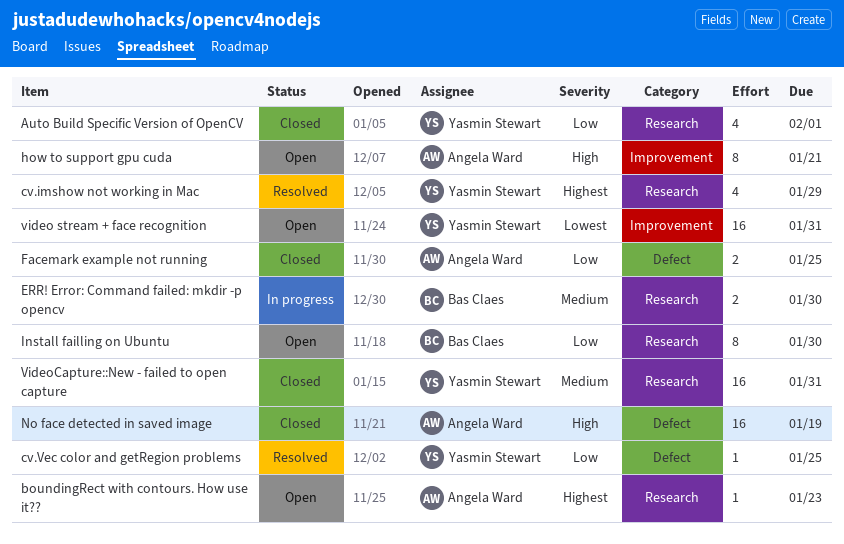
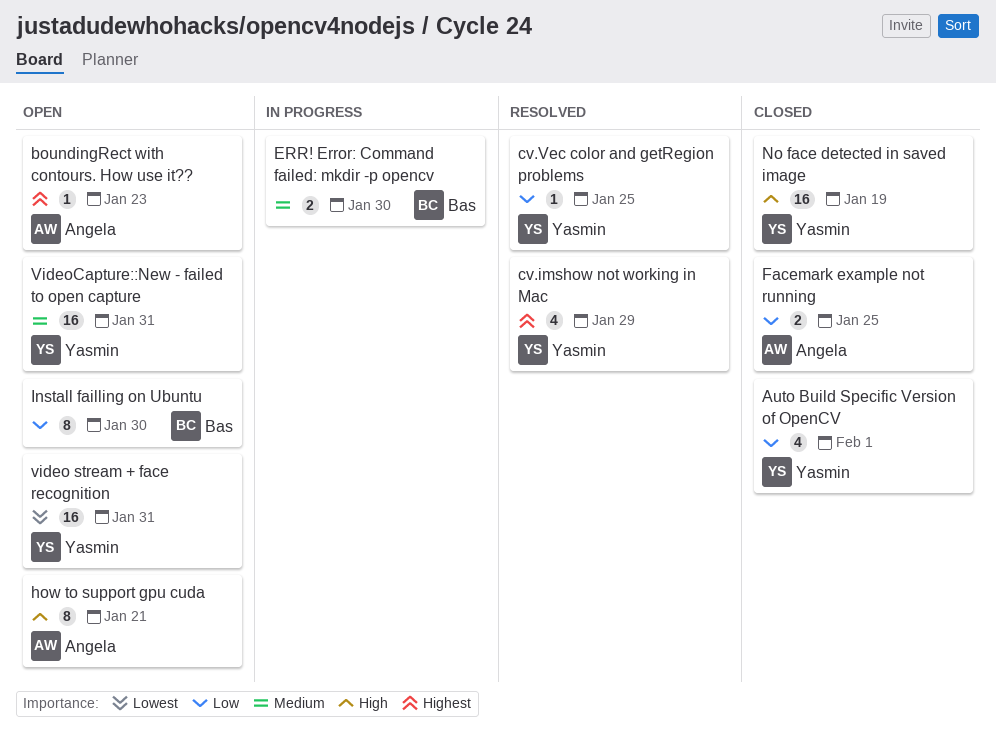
No face detected in saved image, owner: Angela Ward -> Yasmin Stewart
VideoCapture::New - failed to open capture, status: Closed -> Open

